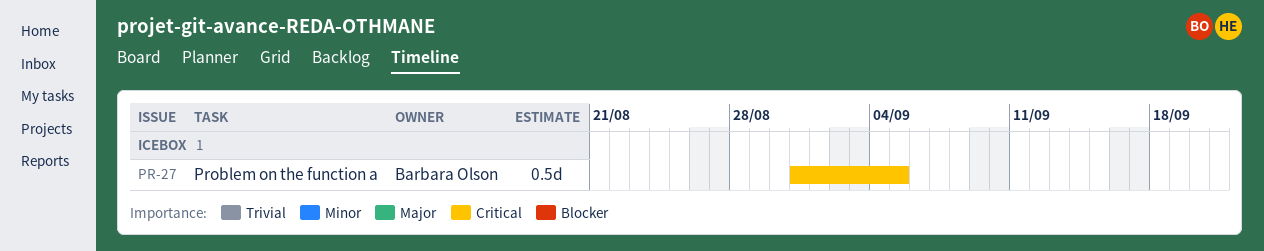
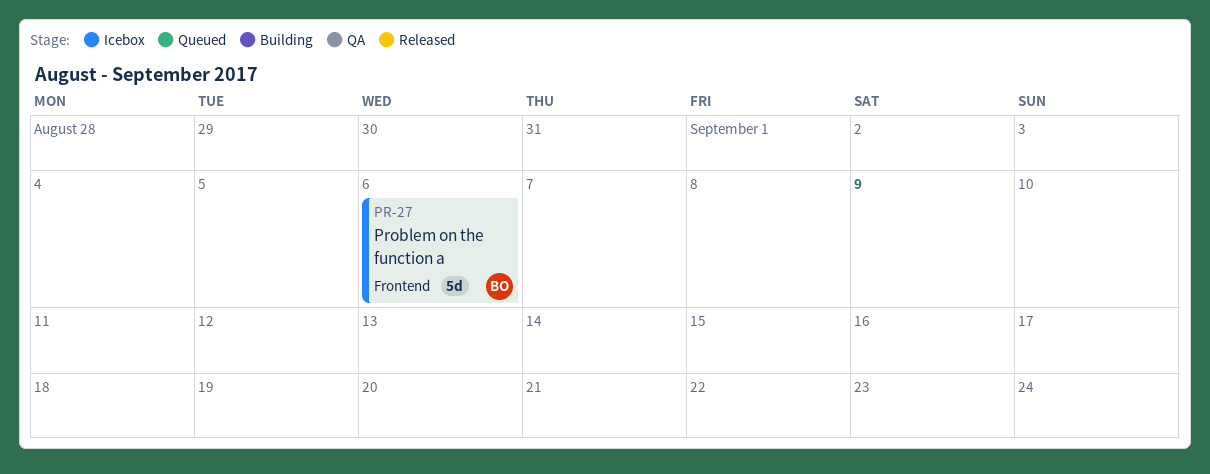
PR-27, estimate: 0.5d -> 5d
PR-27, due: Sep 5 -> Sep 6

